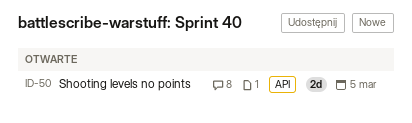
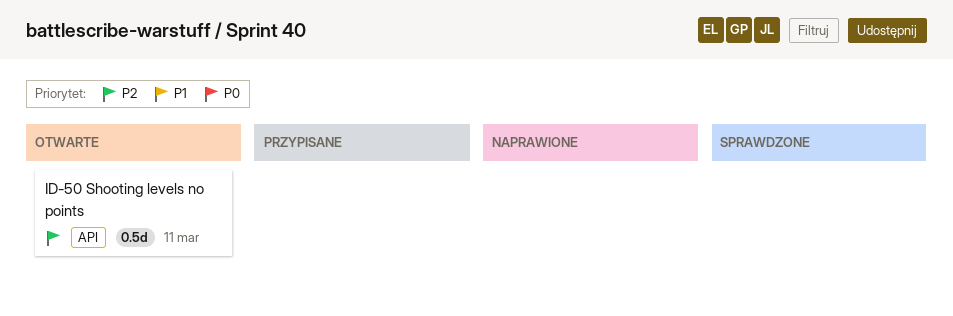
ID-50, estimate: 2d -> 0.5d
ID-50, due: Mar 5 -> Mar 11

